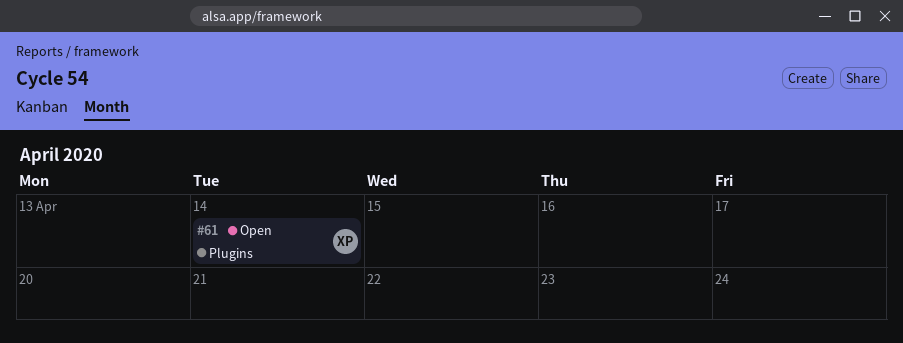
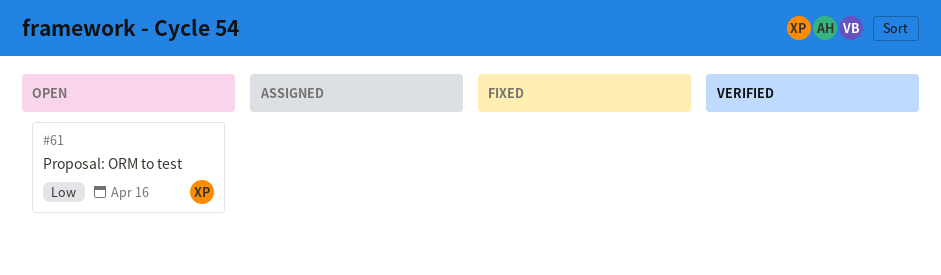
#61, due: Apr 14 -> Apr 16

